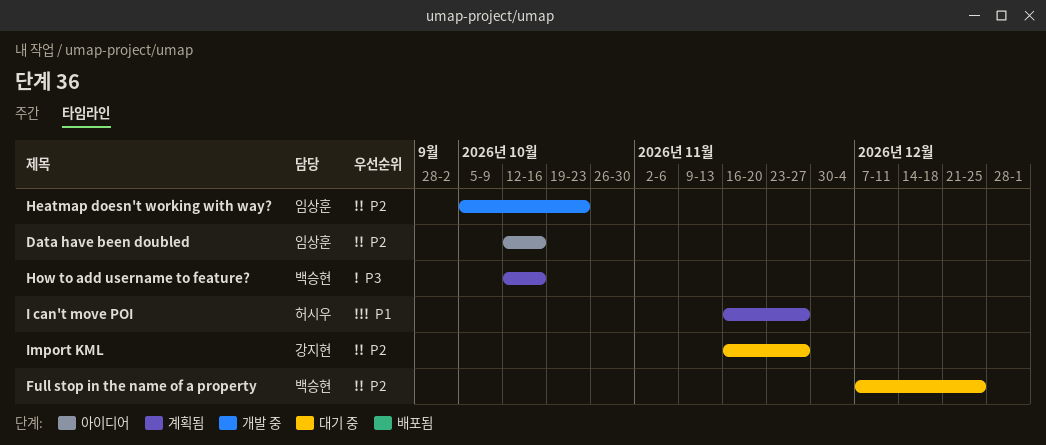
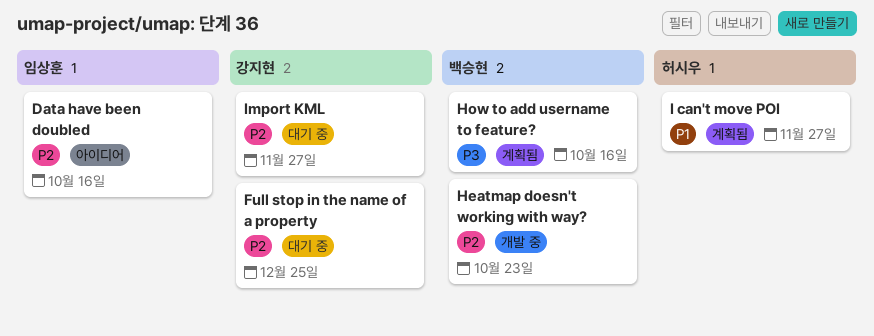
Full stop in the name of a property, owner: 백승현 -> 강지현
Heatmap doesn't working with way?, owner: 임상훈 -> 백승현

